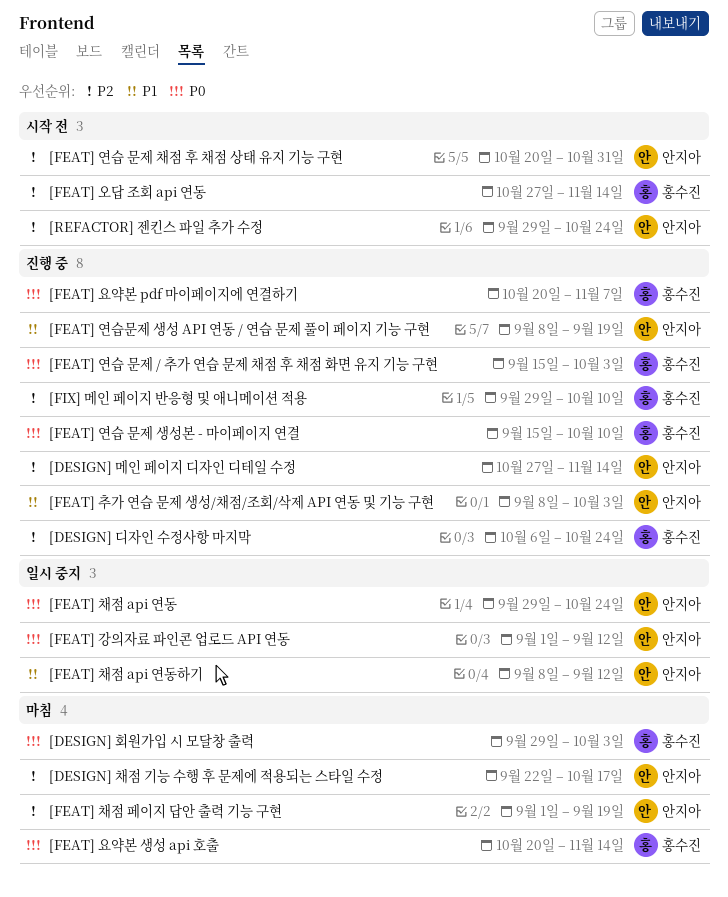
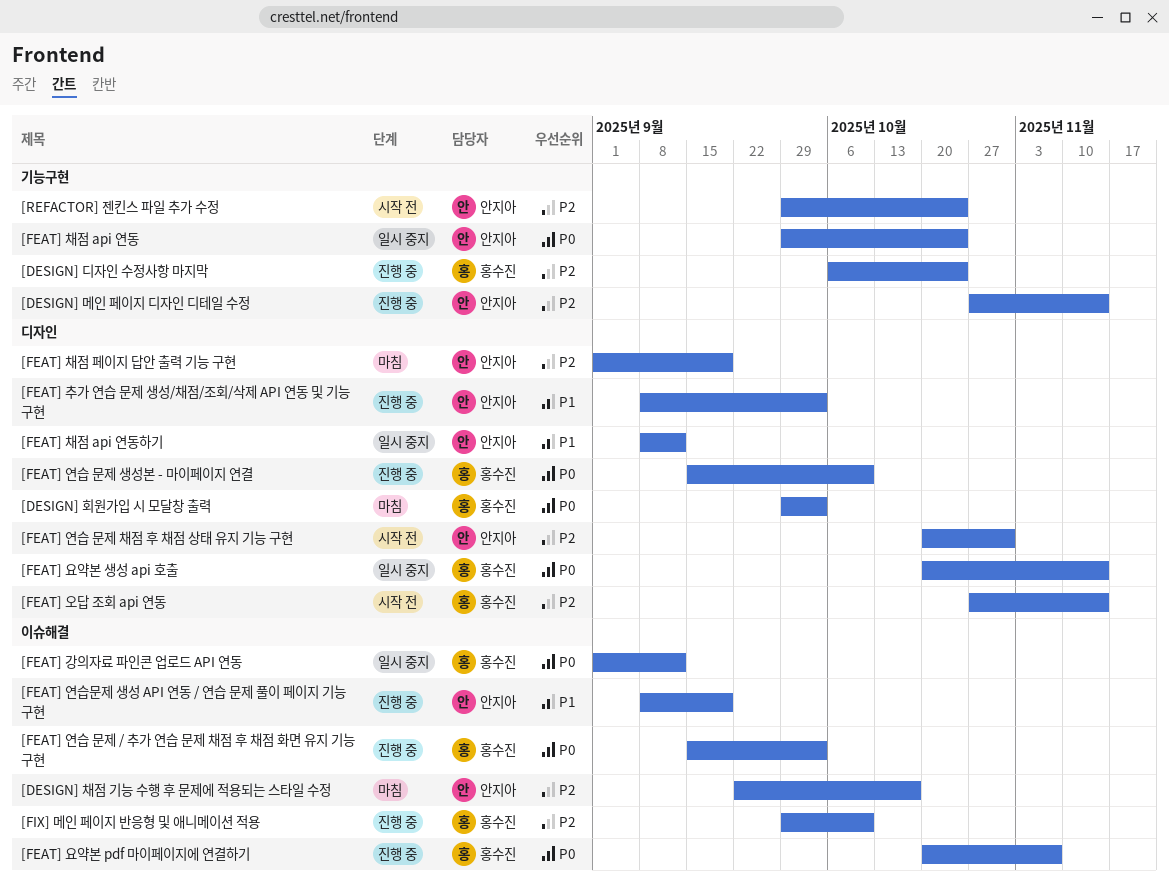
[FEAT] 강의자료 파인콘 업로드 API 연동, owner: 안지아 -> 홍수진
[FEAT] 요약본 생성 api 호출, status: 마침 -> 일시 중지

